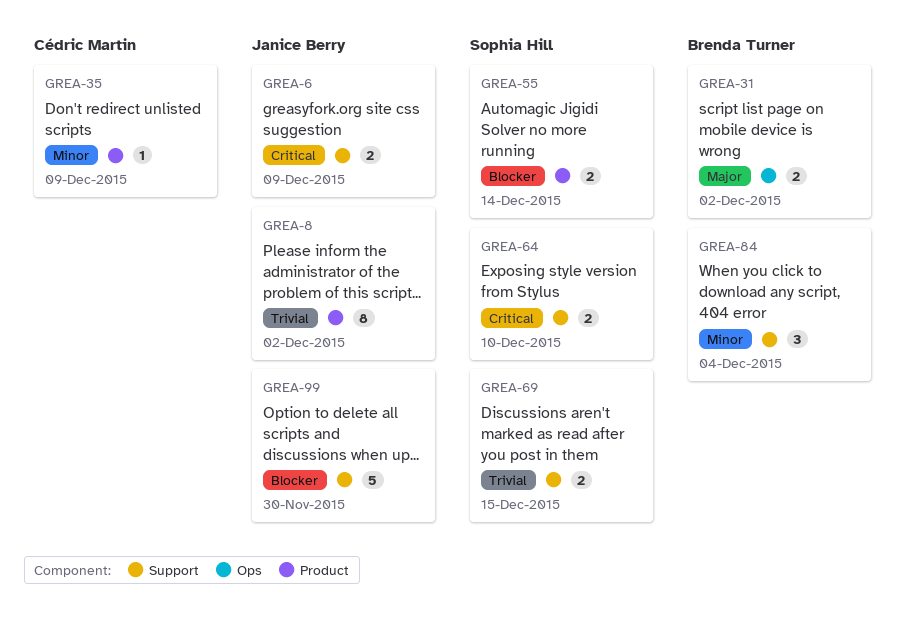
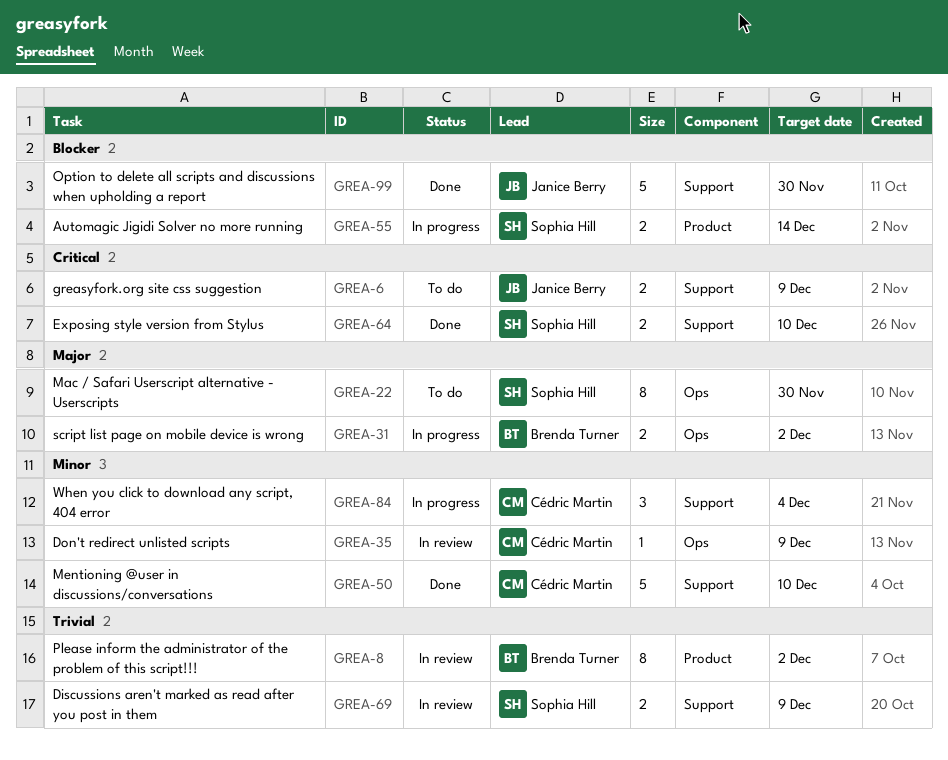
GREA-8, owner: Janice Berry -> Brenda Turner
GREA-22: none -> present
GREA-35, label: Product -> Ops
GREA-50: none -> present
GREA-69, due: Dec 15 -> Dec 9
GREA-84, owner: Brenda Turner -> Cédric Martin

